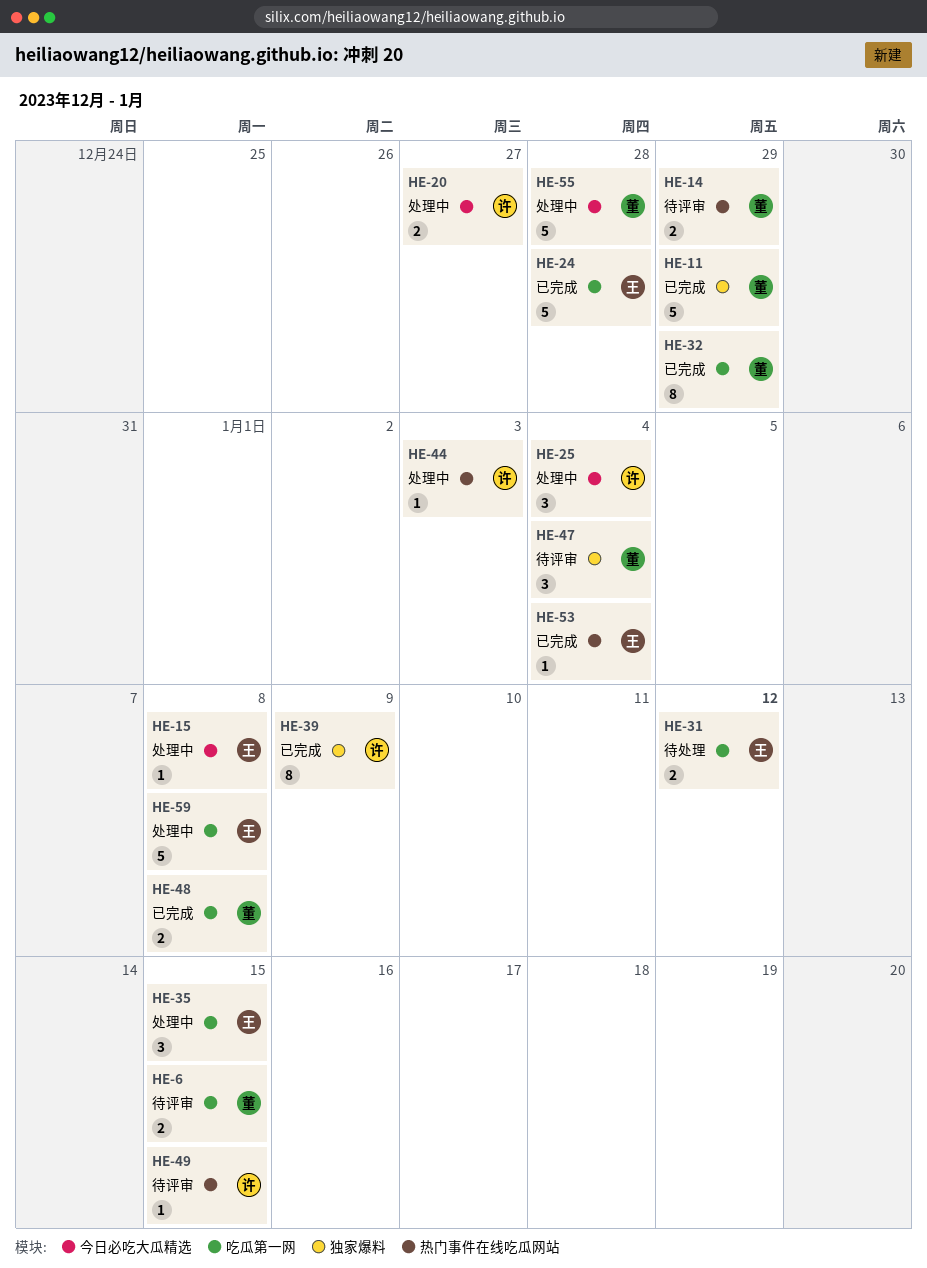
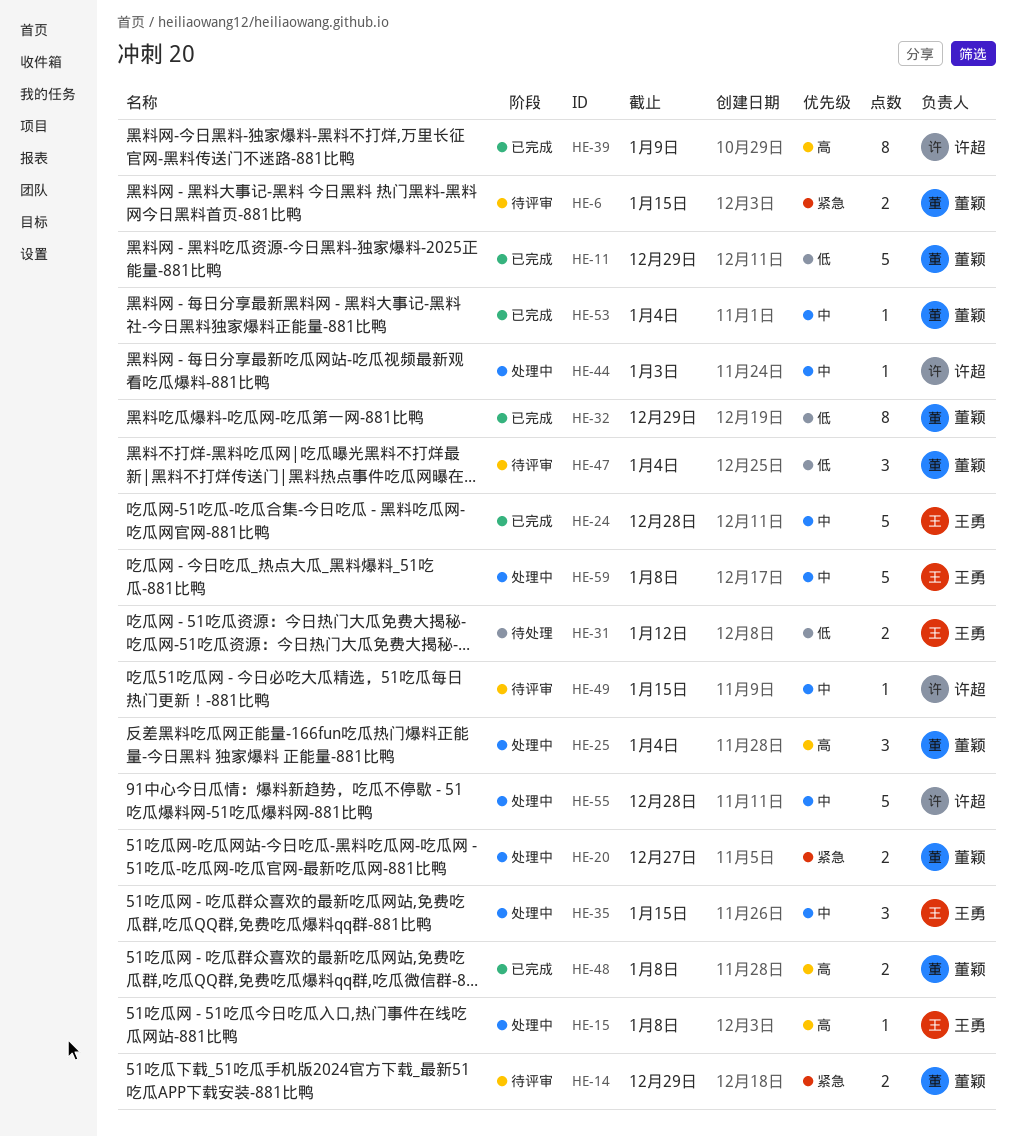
HE-20, owner: 许超 -> 董颖
HE-25, owner: 许超 -> 董颖
HE-53, owner: 王勇 -> 董颖
HE-55, owner: 董颖 -> 许超

